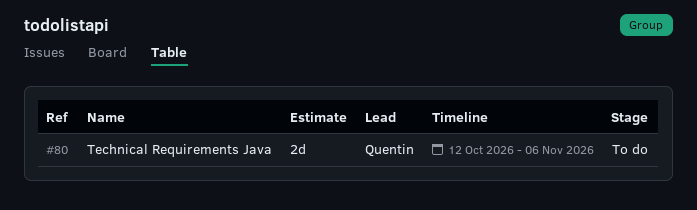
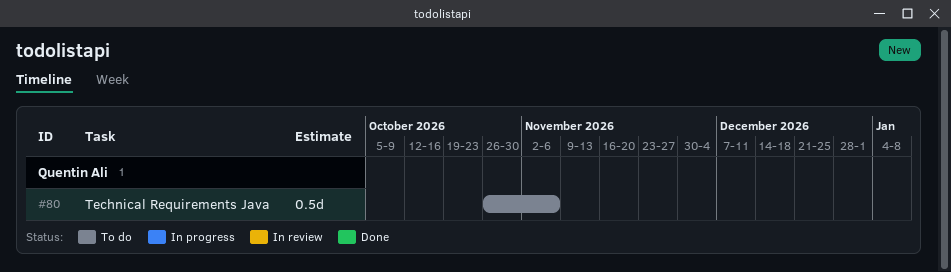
#80, estimate: 2d -> 0.5d
#80, start: Oct 12 -> Oct 26

